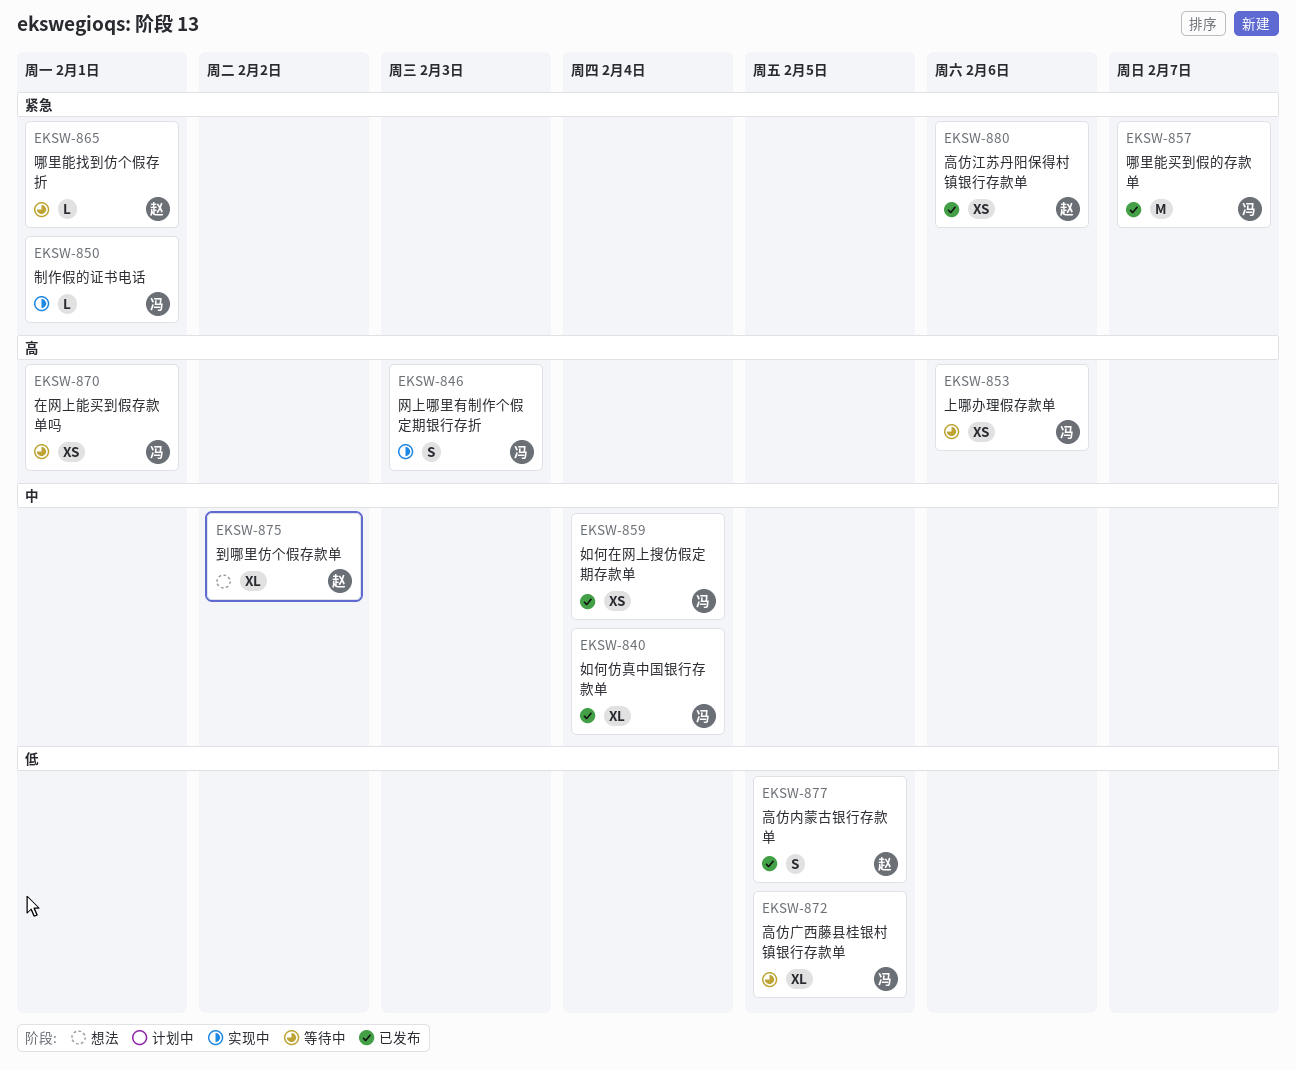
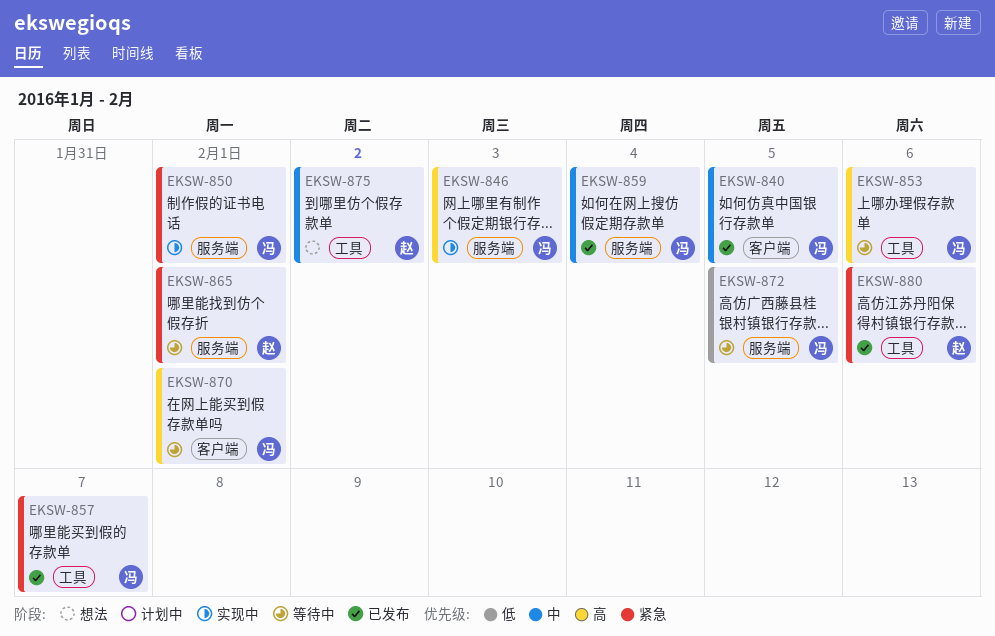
EKSW-840, due: Feb 4 -> Feb 5
EKSW-877: present -> none

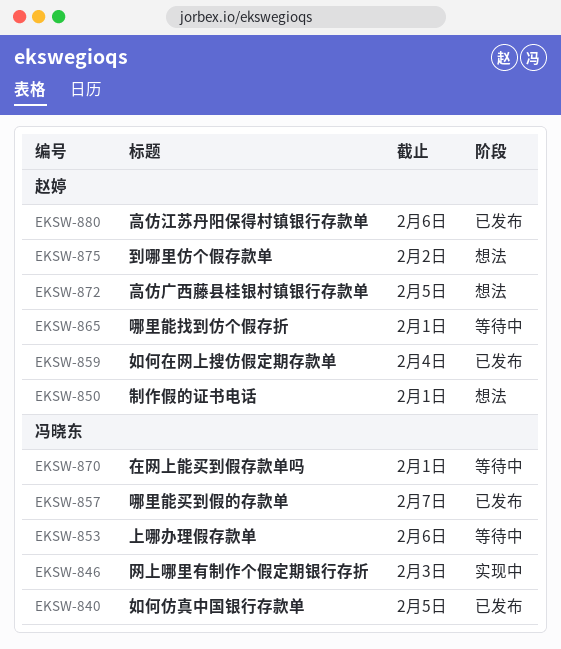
EKSW-850, status: 实现中 -> 想法
EKSW-850, owner: 冯晓东 -> 赵婷
EKSW-859, owner: 冯晓东 -> 赵婷
EKSW-872, status: 等待中 -> 想法
EKSW-872, owner: 冯晓东 -> 赵婷

